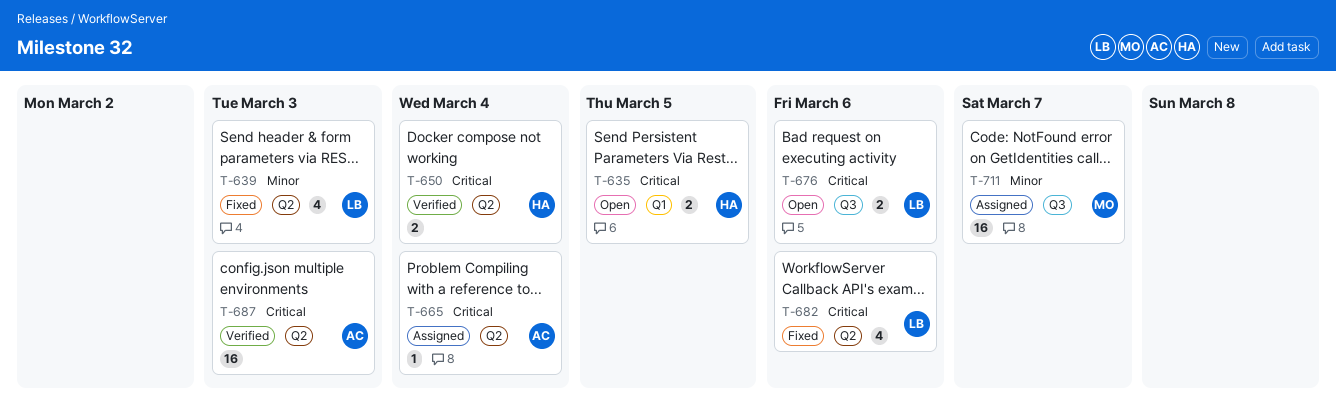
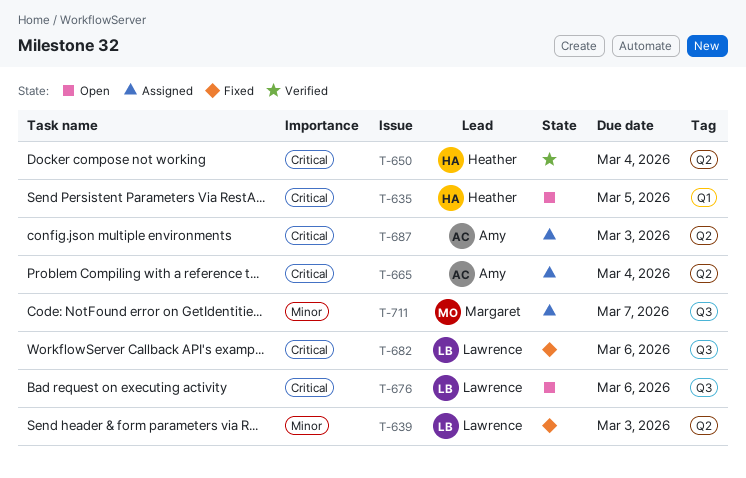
T-682, label: Q2 -> Q3
T-687, status: Verified -> Assigned

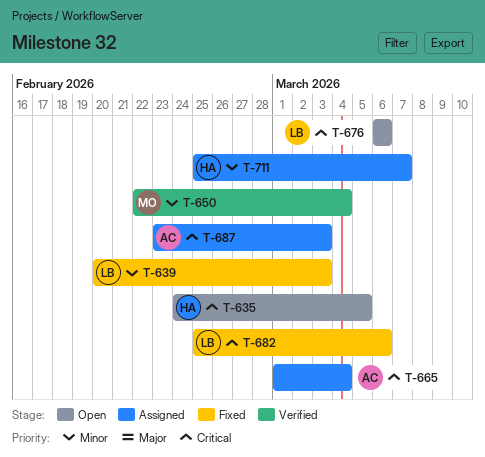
T-650, owner: Heather -> Margaret
T-650, priority: Critical -> Minor
T-711, owner: Margaret -> Heather

